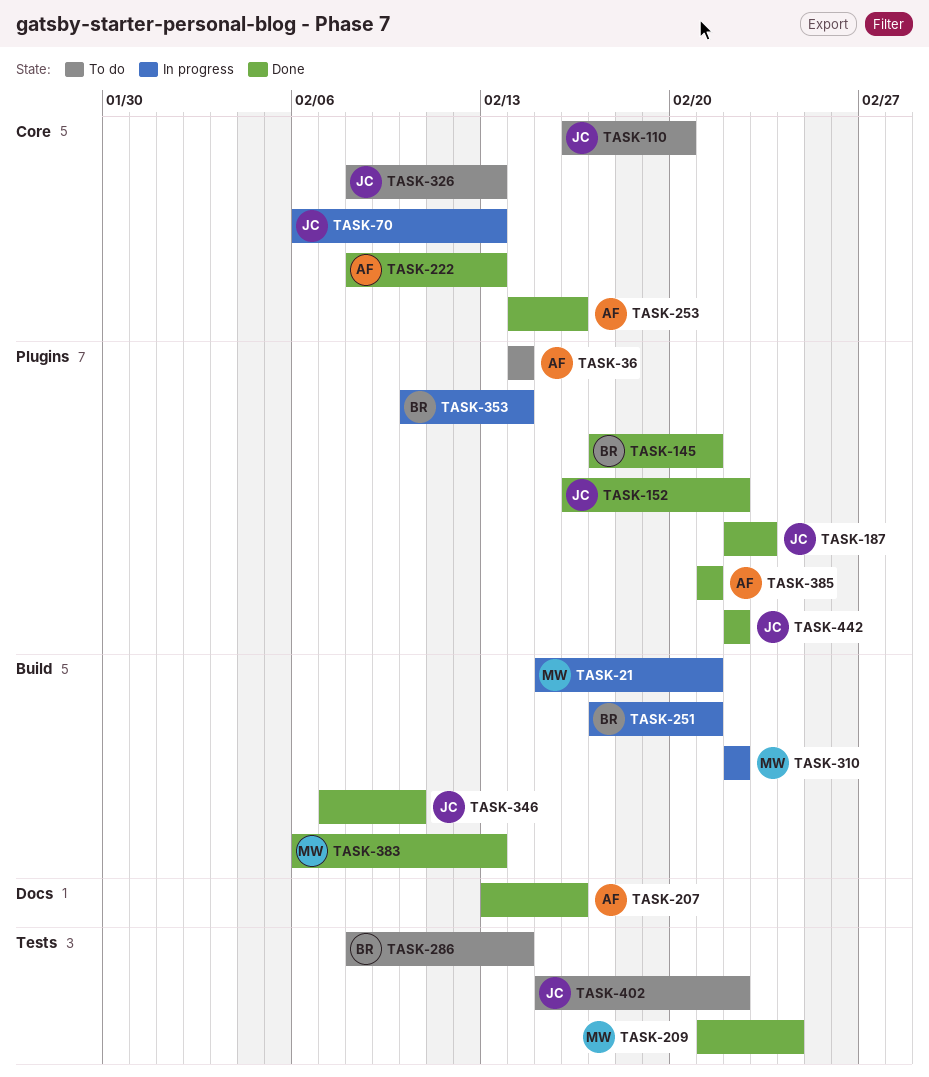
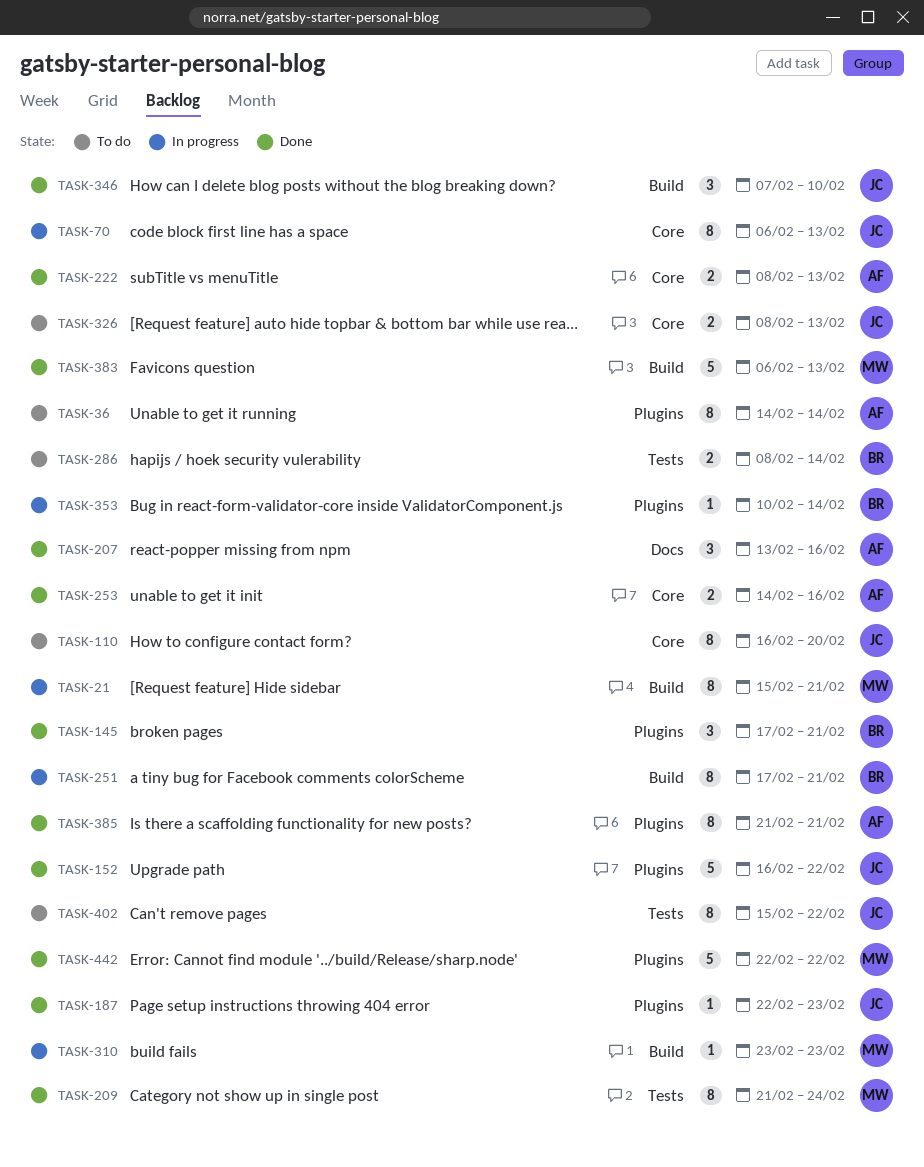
TASK-310, start: Feb 22 -> Feb 23
TASK-310, due: Feb 22 -> Feb 23
TASK-442, owner: JC -> MW

